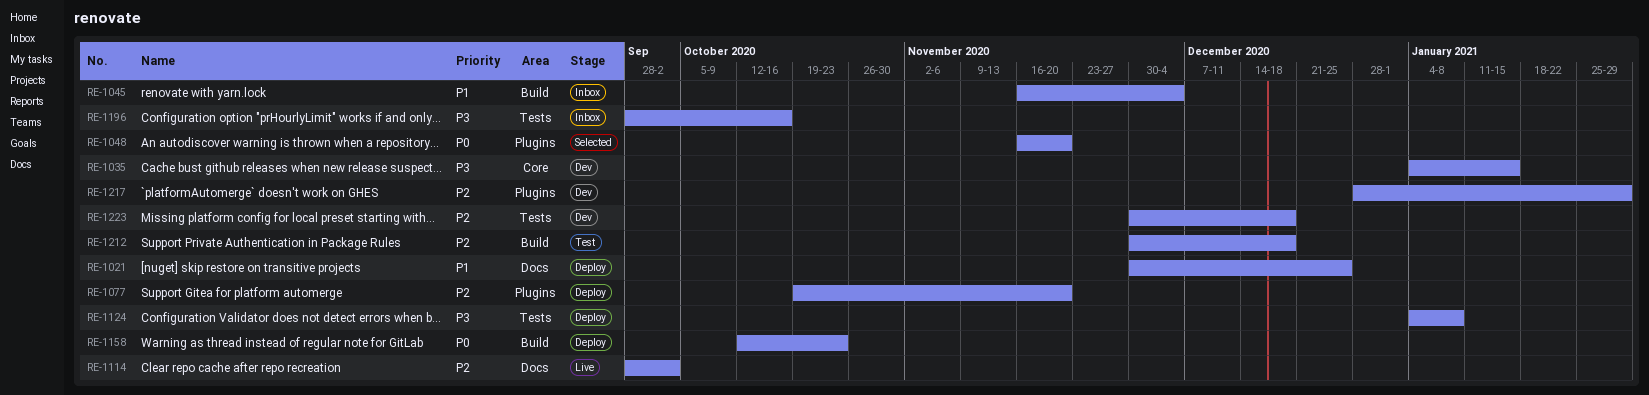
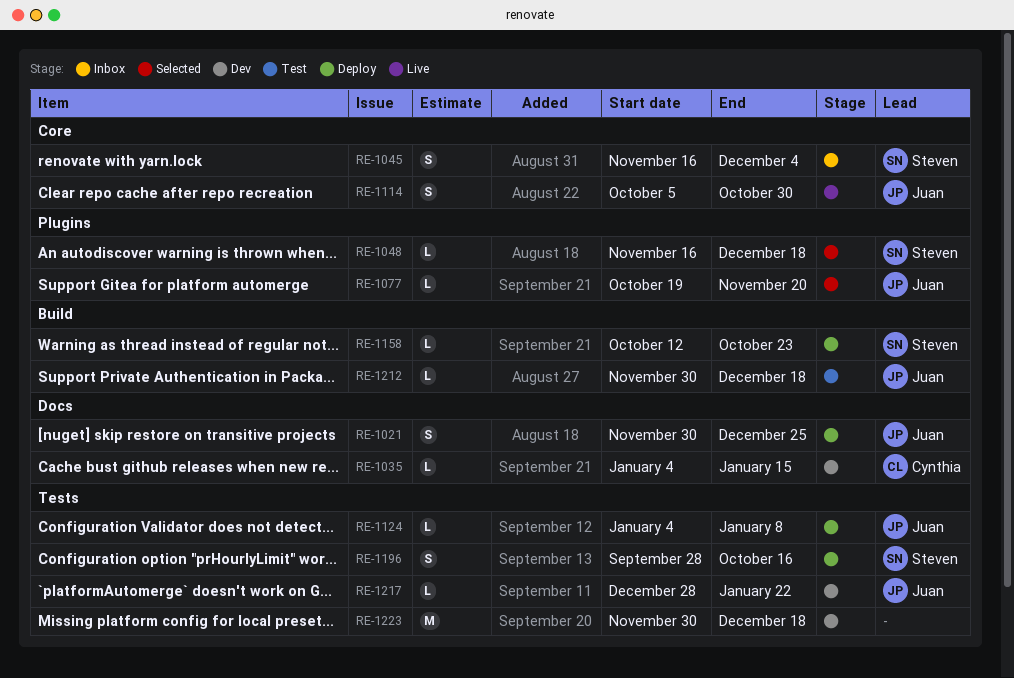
RE-1035, label: Core -> Docs
RE-1045, label: Build -> Core
RE-1048, due: Nov 20 -> Dec 18
RE-1077, status: Deploy -> Selected
RE-1114, label: Docs -> Core
RE-1114, start: Sep 28 -> Oct 5
RE-1114, due: Oct 2 -> Oct 30
RE-1196, status: Inbox -> Deploy
RE-1217, label: Plugins -> Tests
RE-1217, due: Jan 29 -> Jan 22

